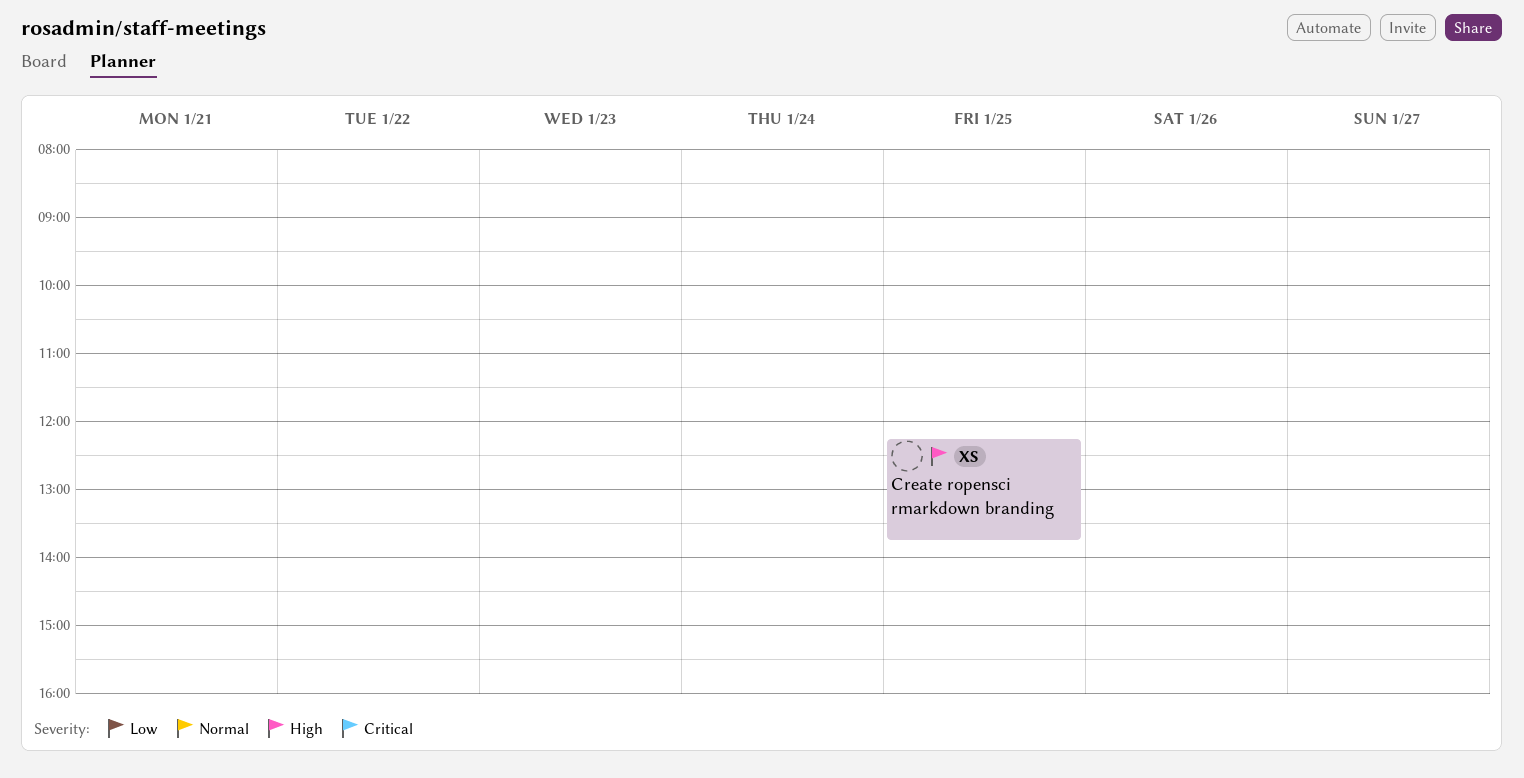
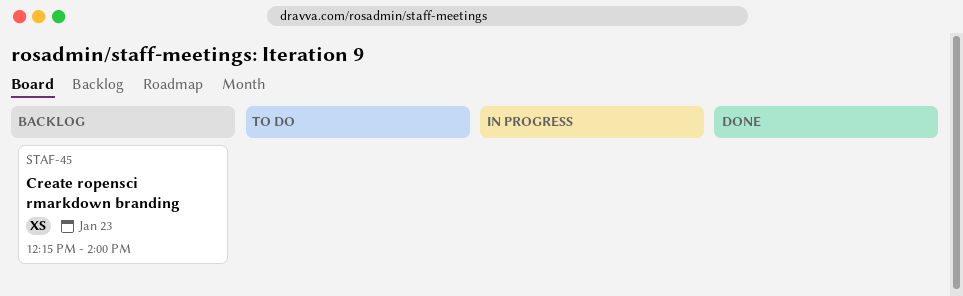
Create ropensci rmarkdown branding, day: Jan 25 -> Jan 23
Create ropensci rmarkdown branding, ends: 13:45 -> 14:00

